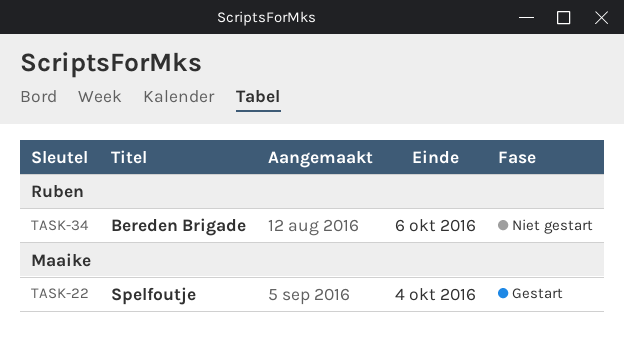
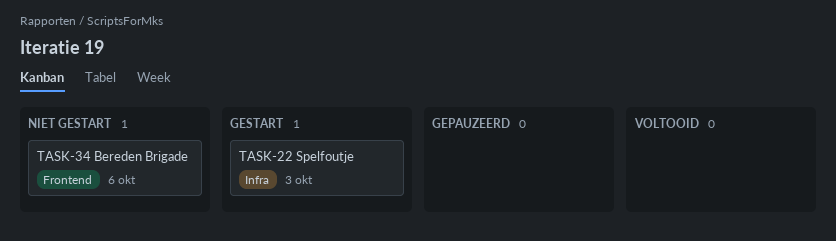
TASK-22, due: Oct 4 -> Oct 3

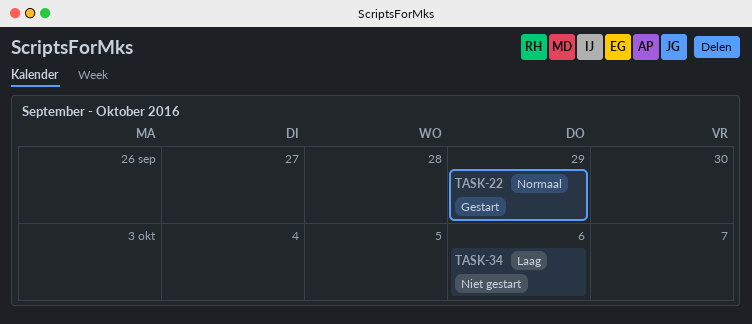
TASK-22, due: Oct 3 -> Sep 29

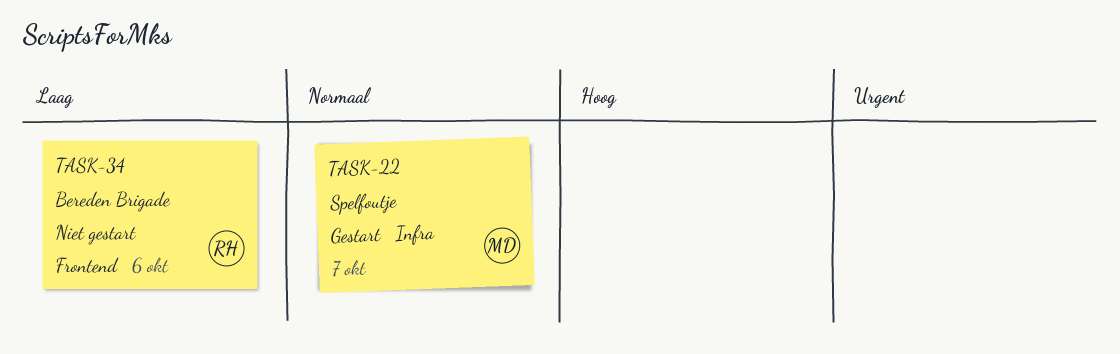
TASK-22, due: Sep 29 -> Oct 7

